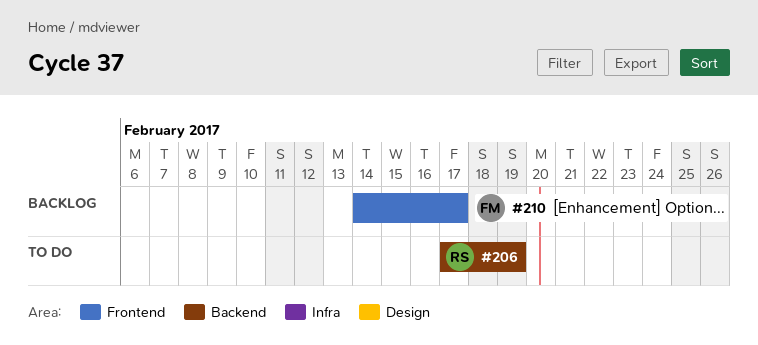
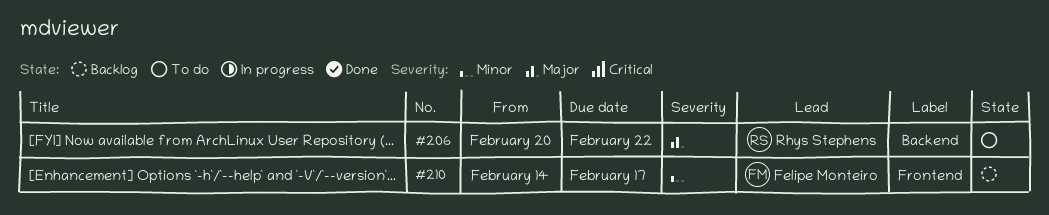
#206, start: Feb 17 -> Feb 20
#206, due: Feb 19 -> Feb 22

